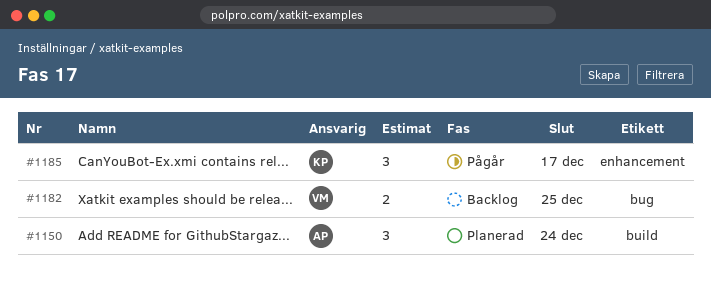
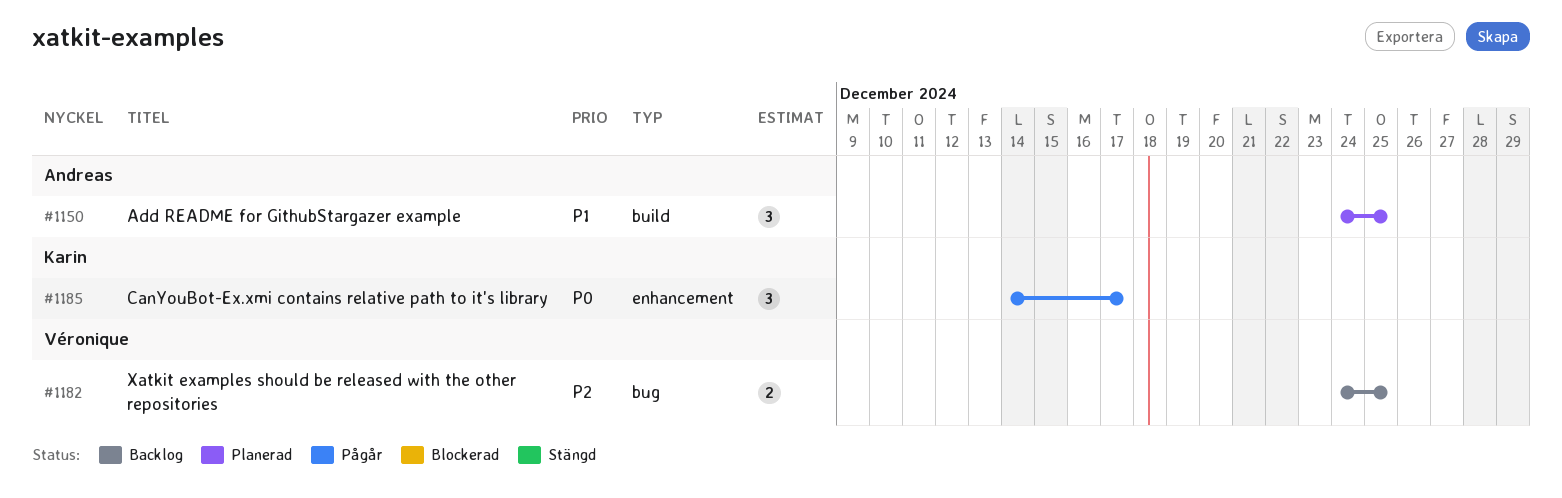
#1150, due: Dec 24 -> Dec 25

